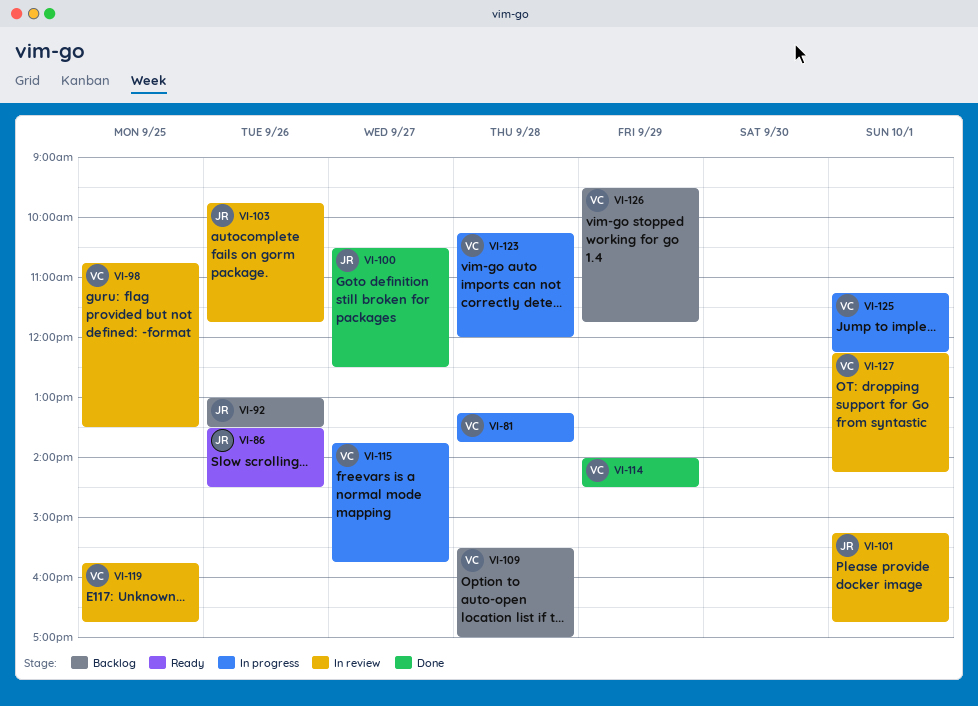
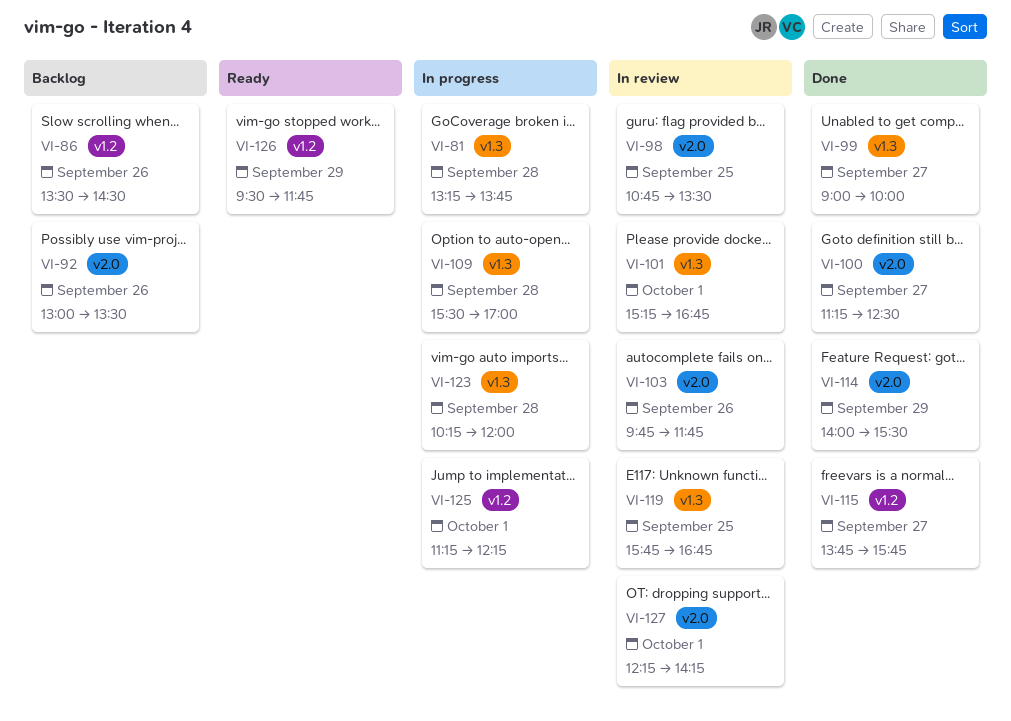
VI-86, status: Ready -> Backlog
VI-99: none -> present
VI-100, begins: 10:30 -> 11:15
VI-109, status: Backlog -> In progress
VI-114, ends: 14:30 -> 15:30
VI-115, status: In progress -> Done
VI-126, status: Backlog -> Ready

